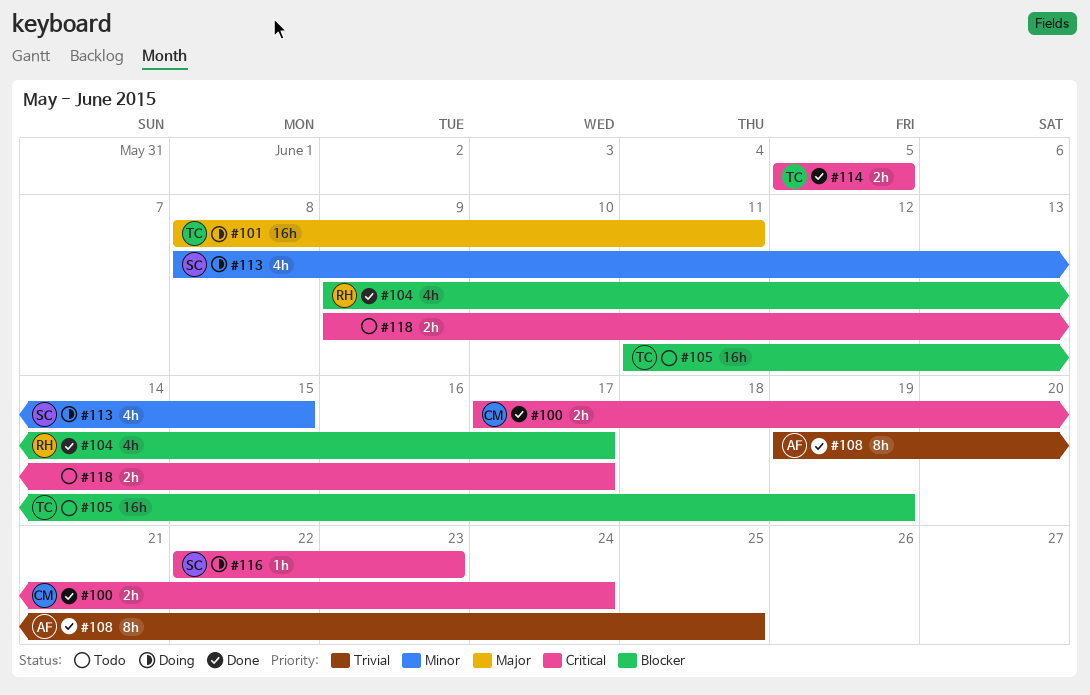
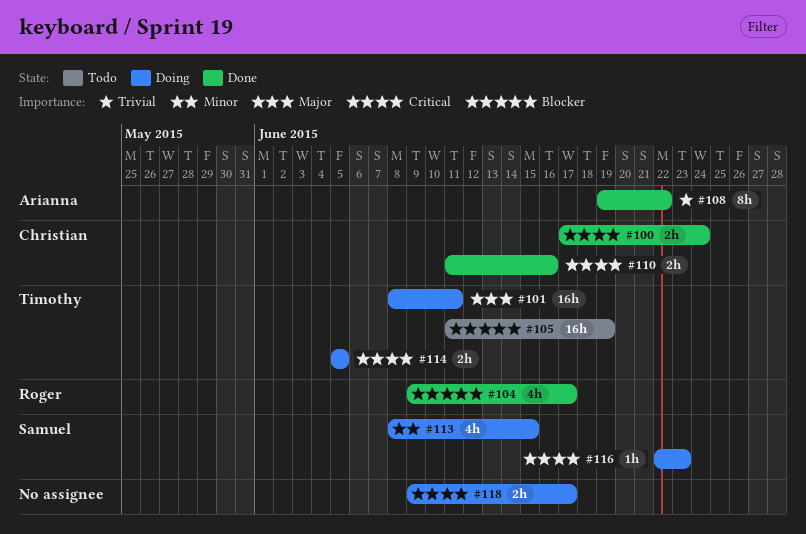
#108, due: Jun 25 -> Jun 22
#110: none -> present
#114, status: Done -> Doing
#118, status: Todo -> Doing

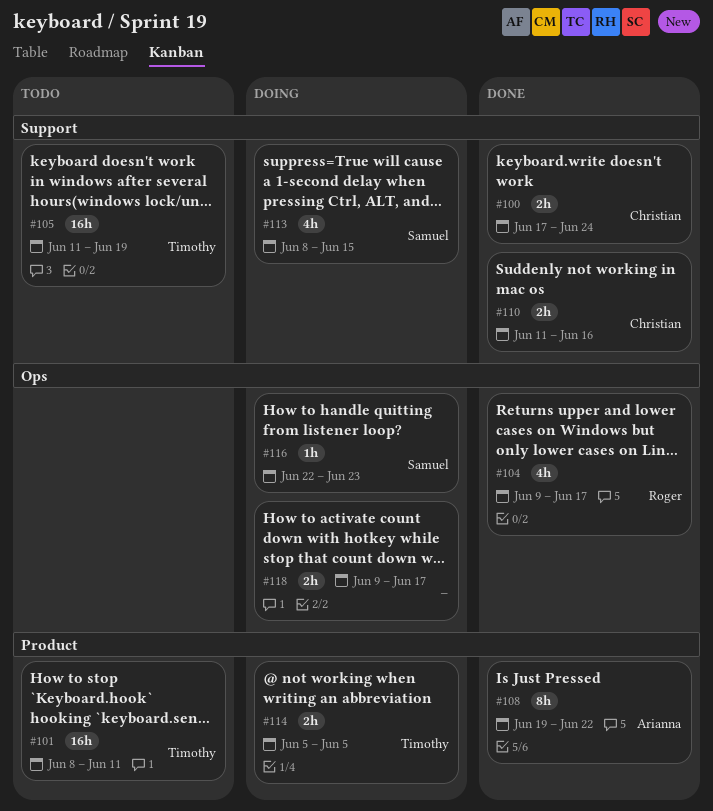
#101, status: Doing -> Todo

